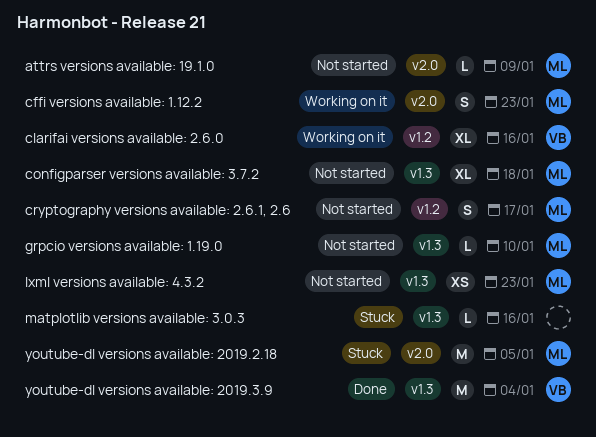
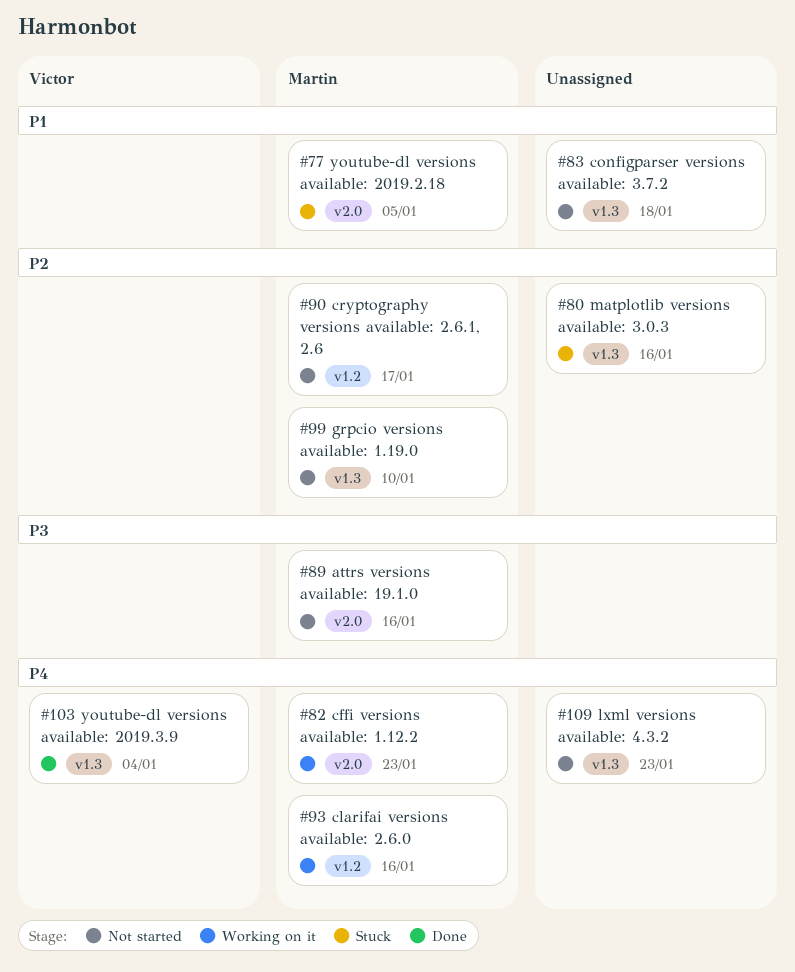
attrs versions available: 19.1.0, due: Jan 9 -> Jan 16
clarifai versions available: 2.6.0, owner: Victor -> Martin
configparser versions available: 3.7.2, owner: Martin -> none
lxml versions available: 4.3.2, owner: Martin -> none

